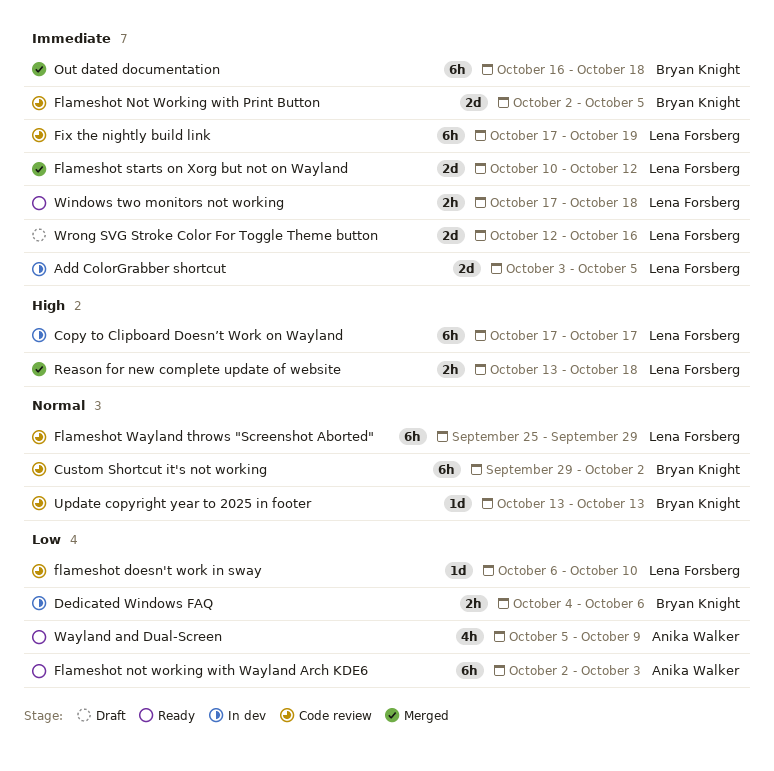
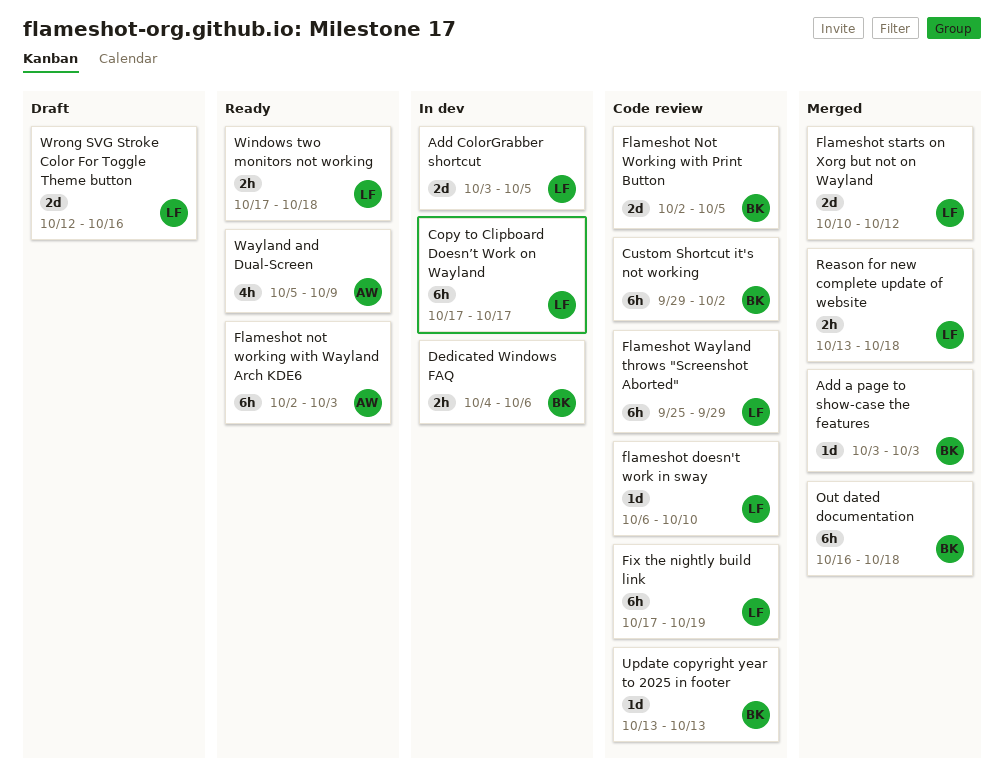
Add a page to show-case the features: none -> present

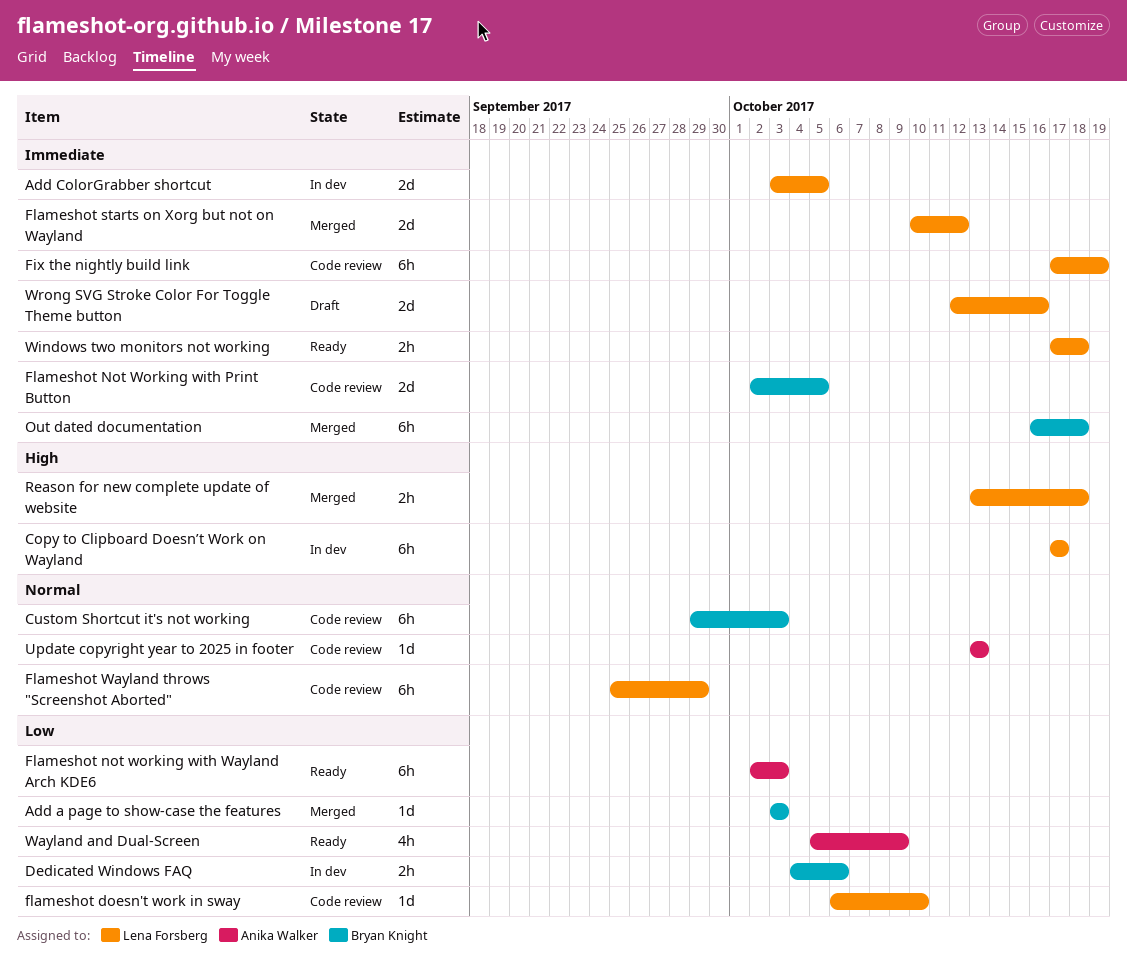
Custom Shortcut it's not working, due: Oct 2 -> Oct 3
Update copyright year to 2025 in footer, owner: Bryan Knight -> Anika Walker

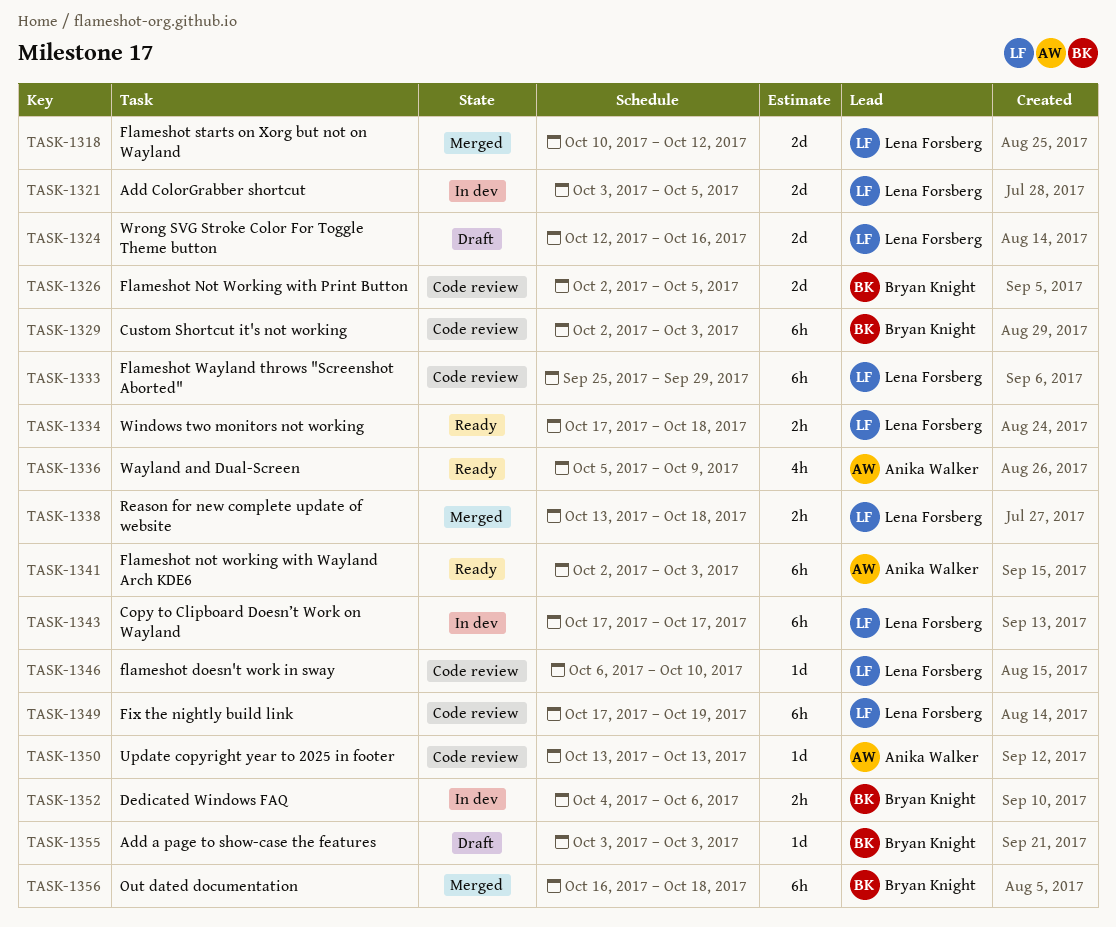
Add a page to show-case the features, status: Merged -> Draft
Custom Shortcut it's not working, start: Sep 29 -> Oct 2

